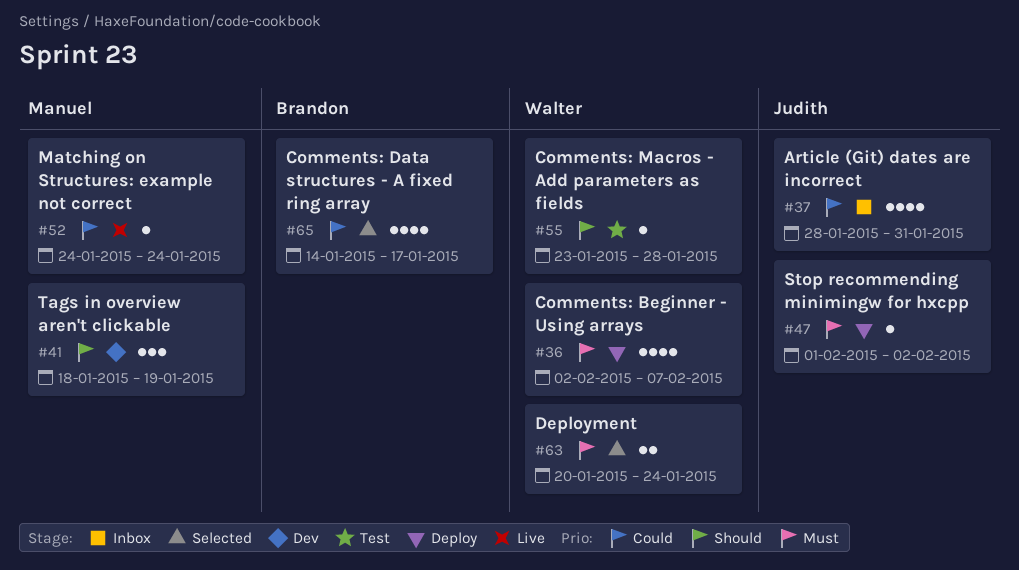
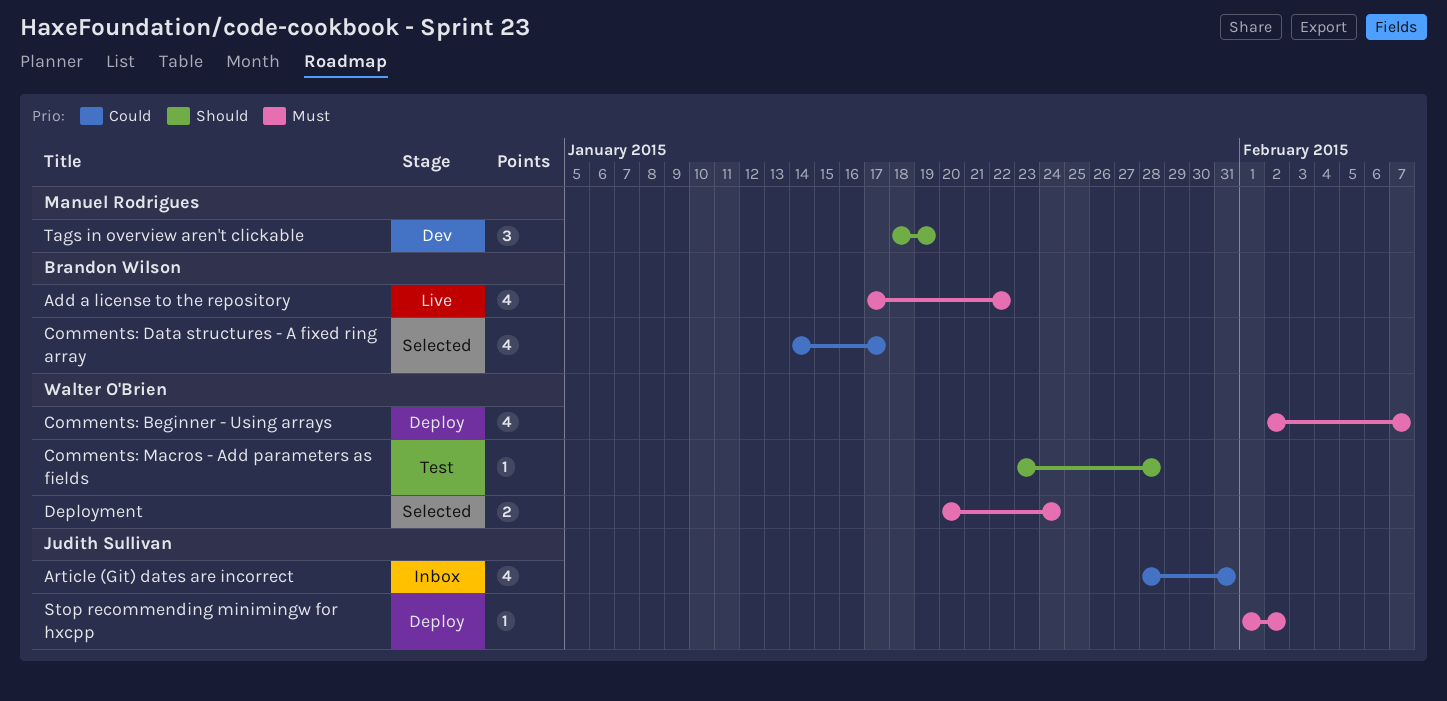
Add a license to the repository: none -> present
Matching on Structures: example not correct: present -> none

